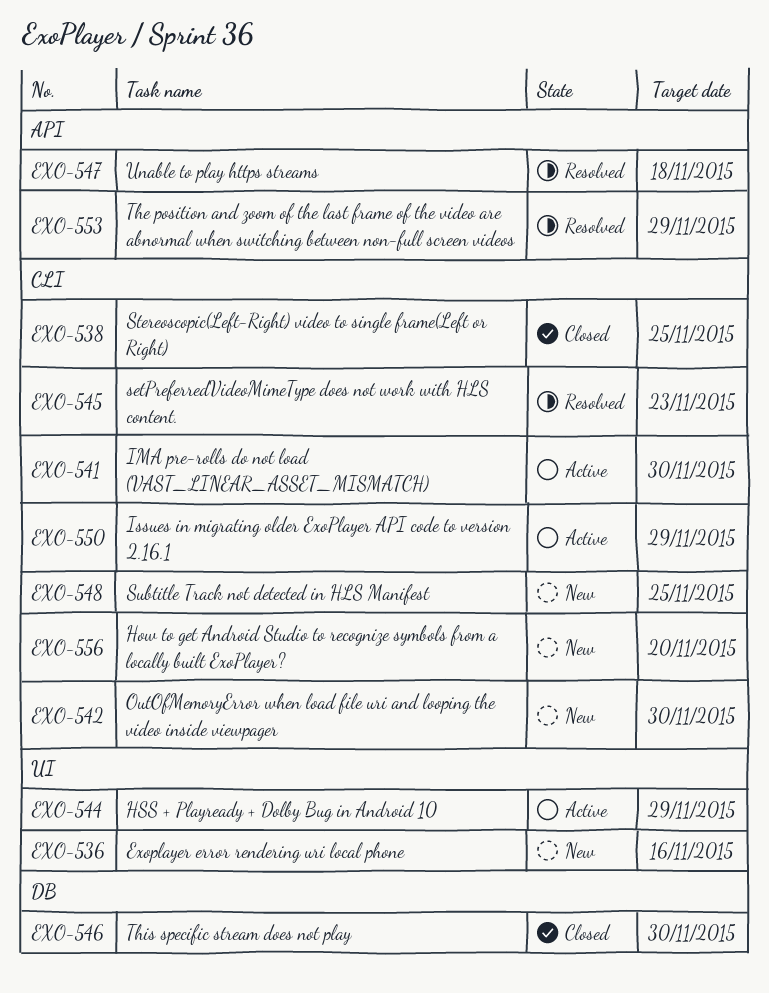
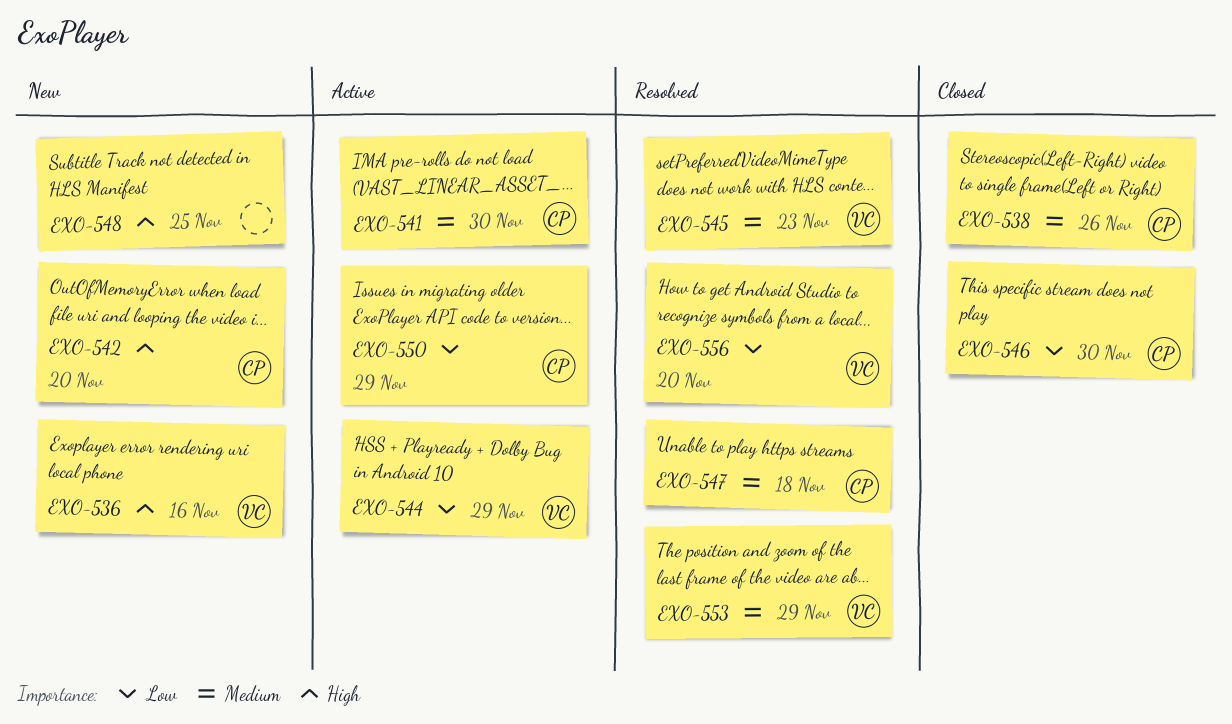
EXO-538, due: Nov 25 -> Nov 26
EXO-542, due: Nov 30 -> Nov 20
EXO-556, status: New -> Resolved

